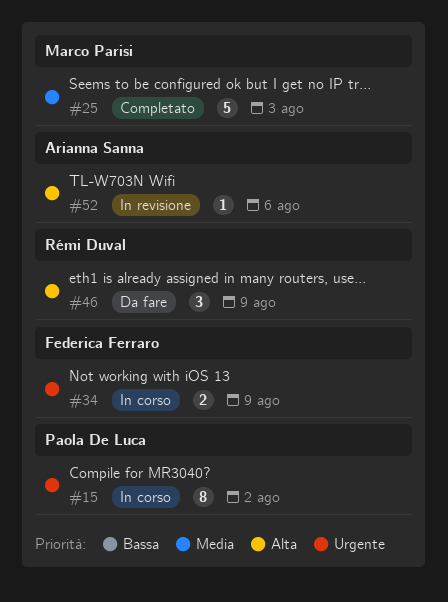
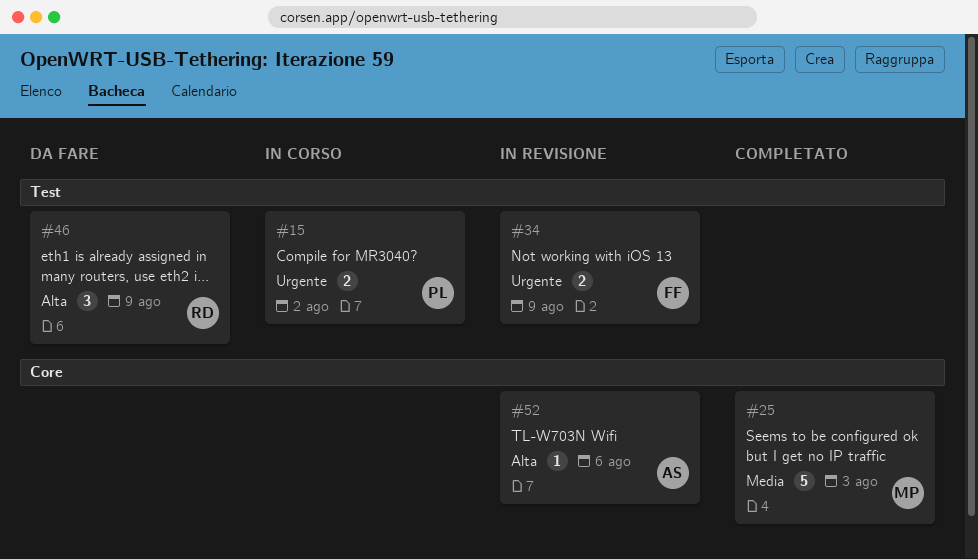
#15, estimate: 8 -> 2
#34, status: In corso -> In revisione

